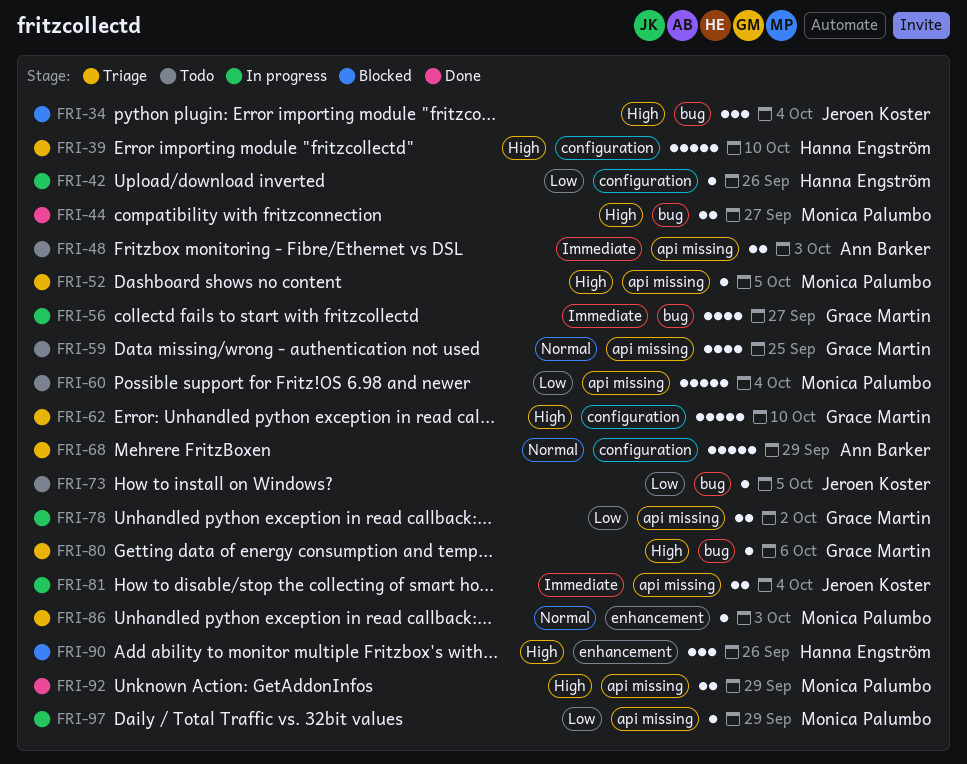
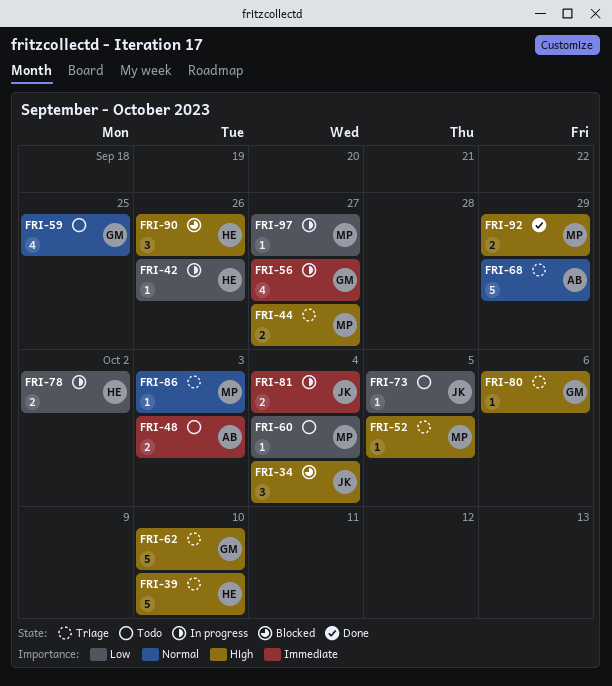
FRI-44, status: Done -> Triage
FRI-60, estimate: 5 -> 1
FRI-78, owner: Grace Martin -> Hanna Engström
FRI-97, due: Sep 29 -> Sep 27

